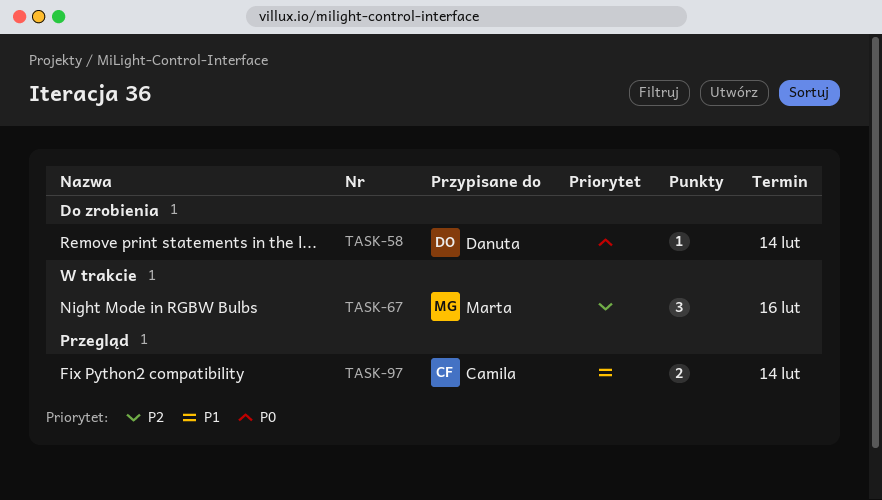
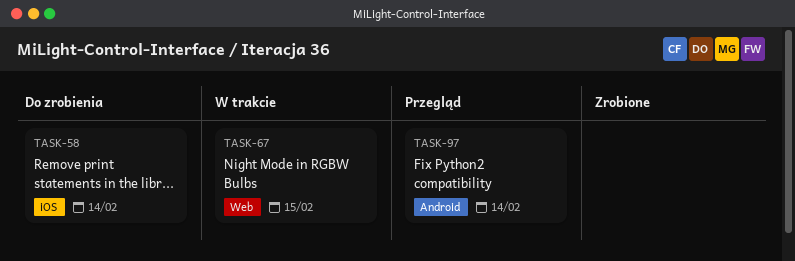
TASK-67, due: Feb 16 -> Feb 15

